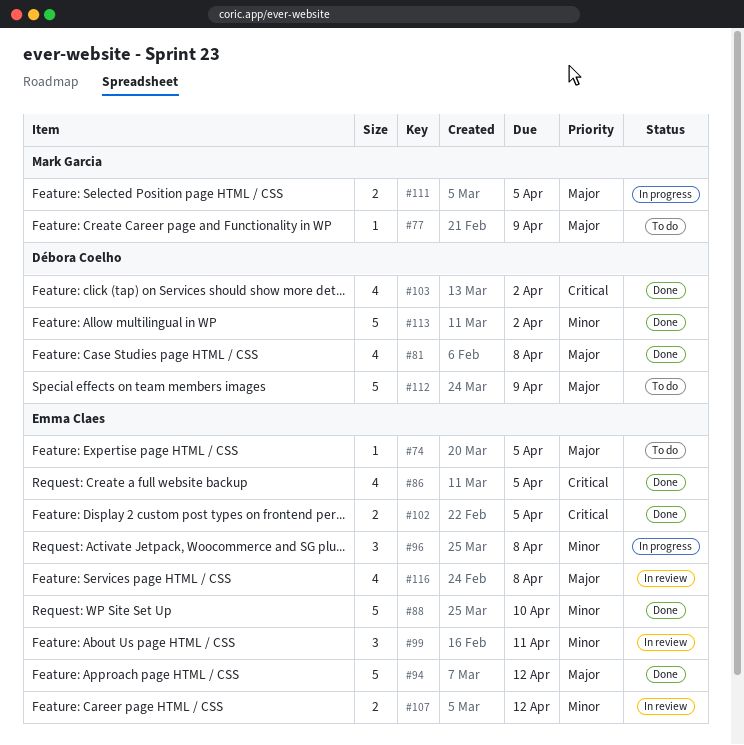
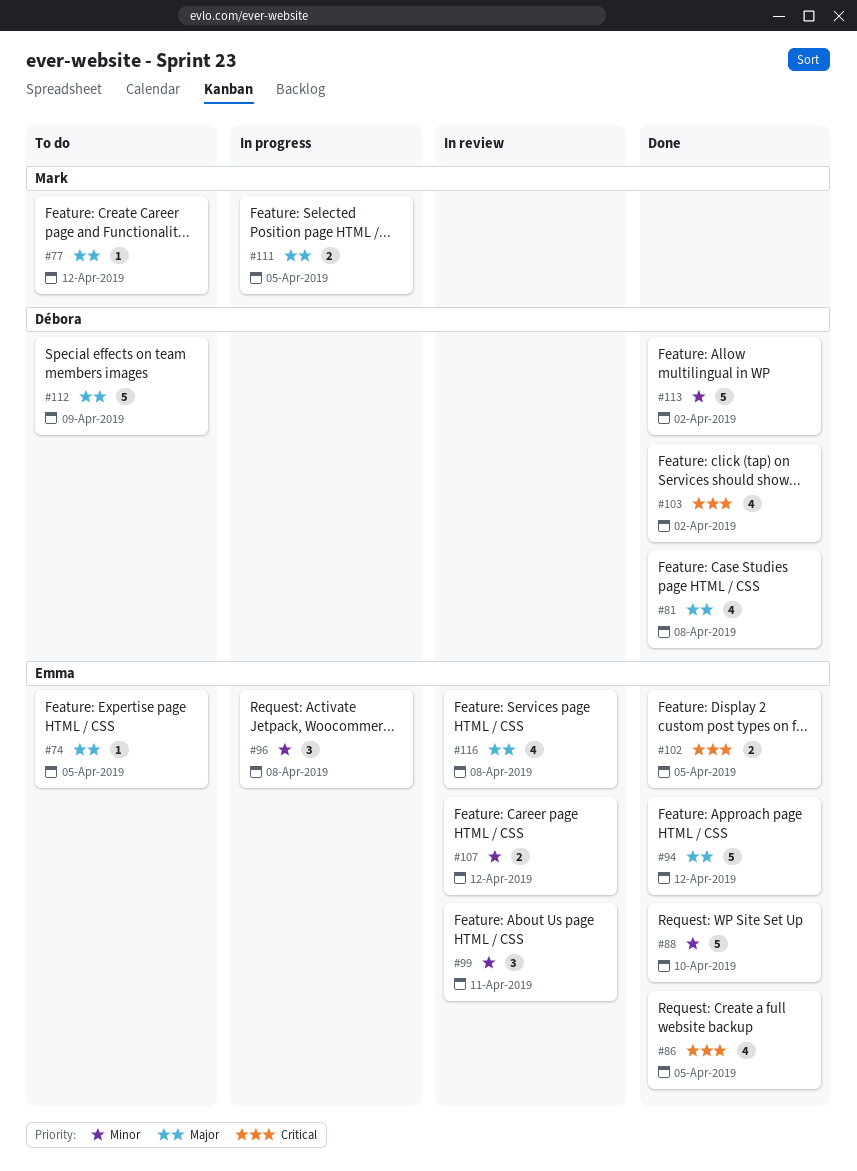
#77, due: Apr 9 -> Apr 12

